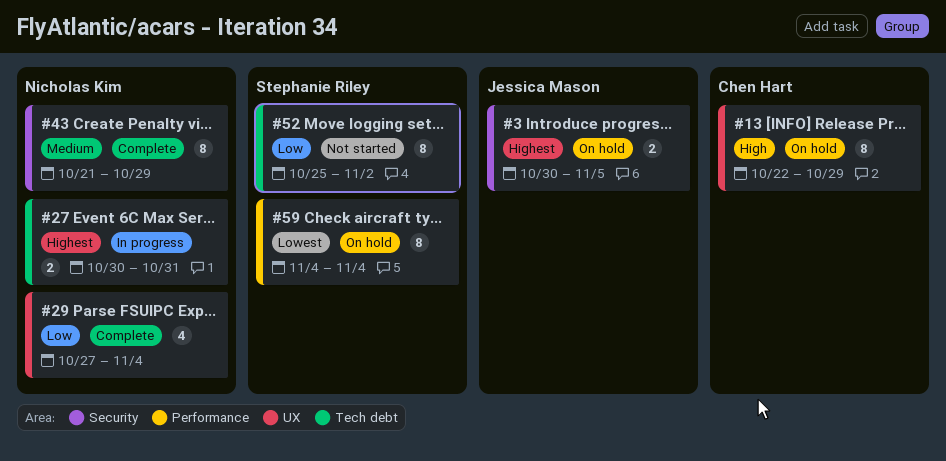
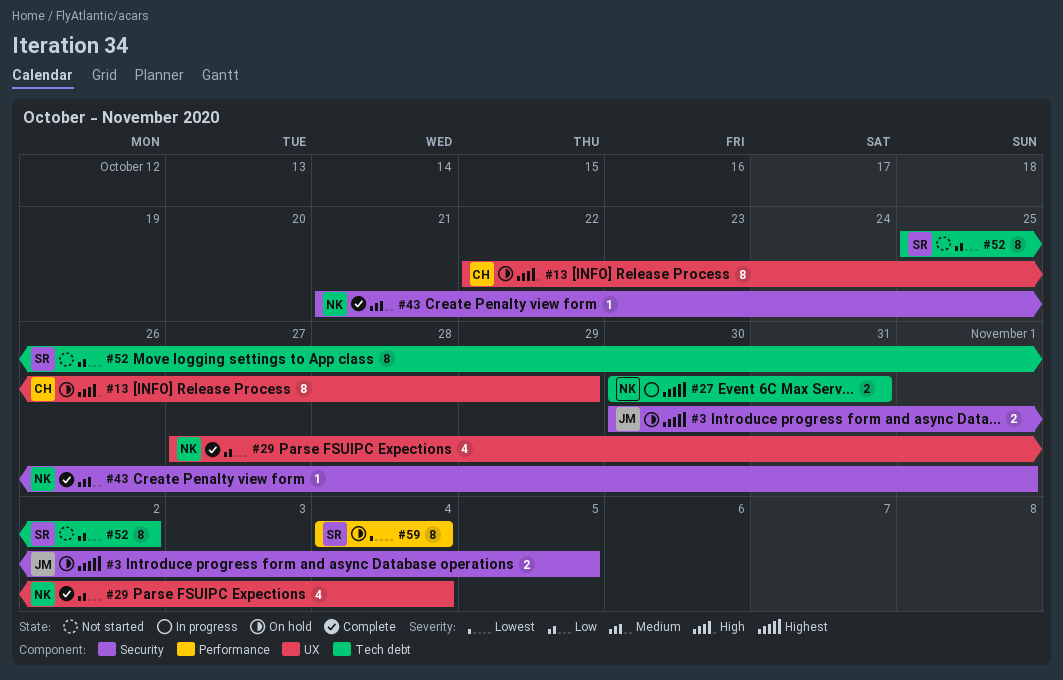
#43, estimate: 8 -> 1
#43, due: Oct 29 -> Nov 1

